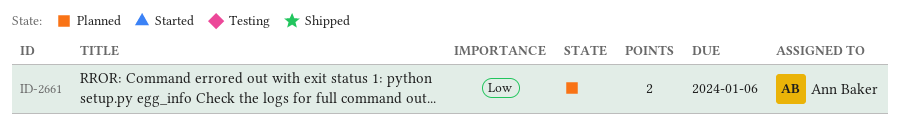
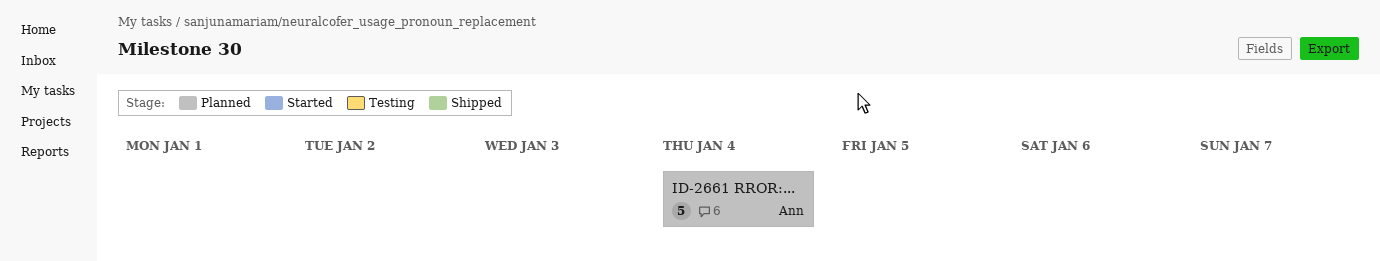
ID-2661, estimate: 2 -> 5
ID-2661, due: Jan 6 -> Jan 4

